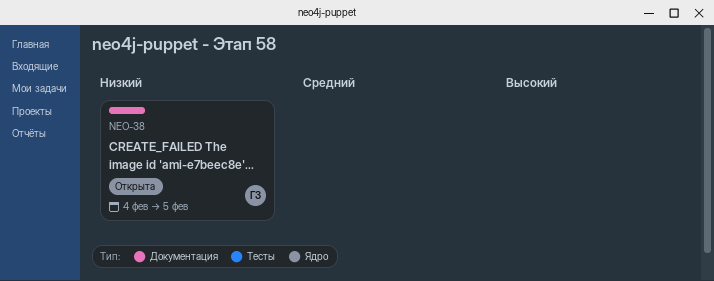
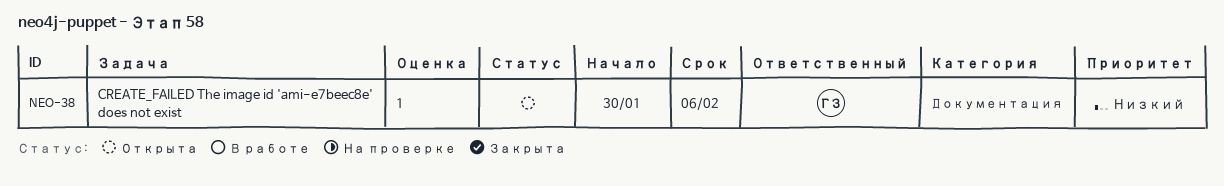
NEO-38, start: Feb 4 -> Jan 30
NEO-38, due: Feb 5 -> Feb 6

